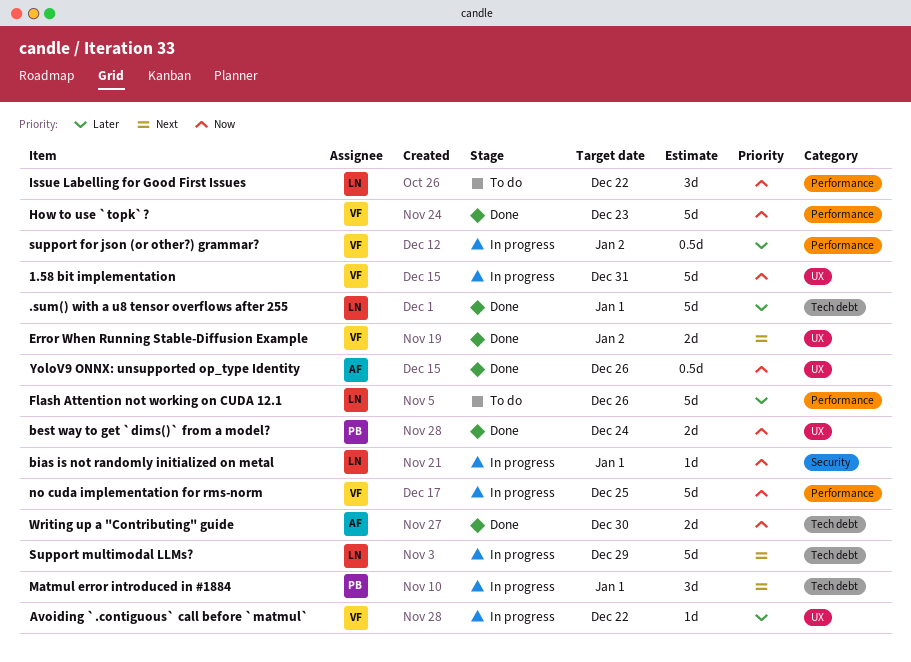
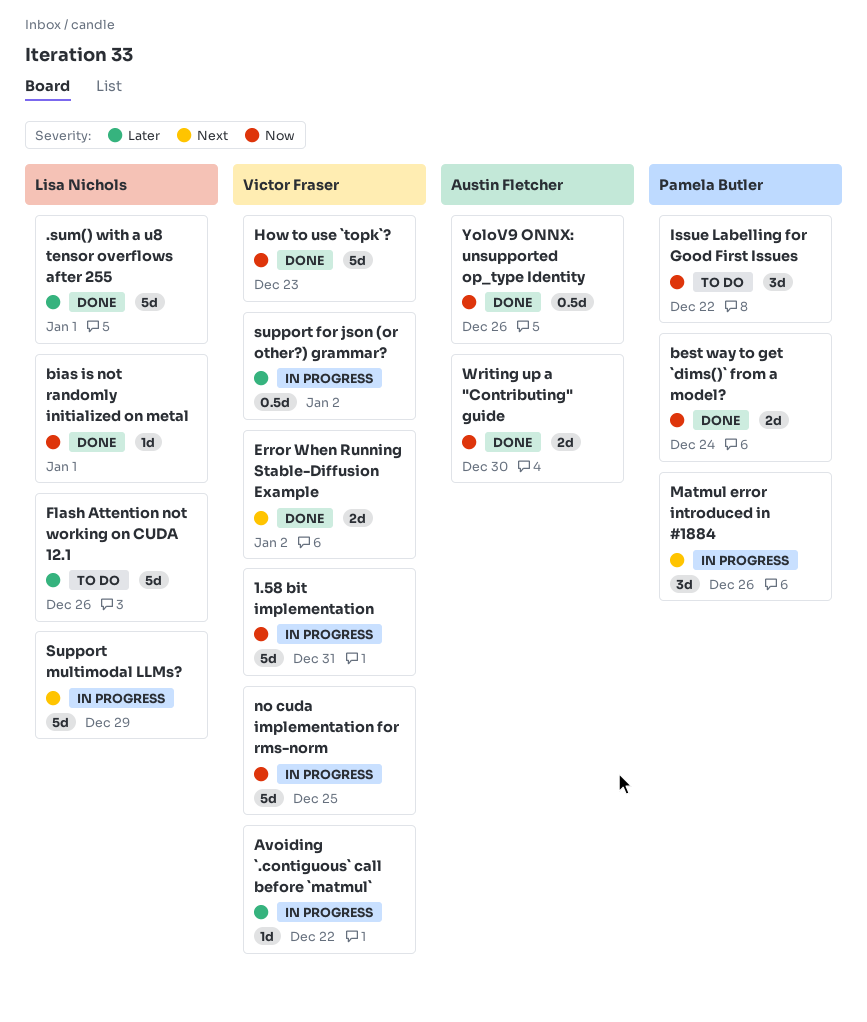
bias is not randomly initialized on metal, status: In progress -> Done
Issue Labelling for Good First Issues, owner: Lisa Nichols -> Pamela Butler
Matmul error introduced in #1884, due: Jan 1 -> Dec 26

